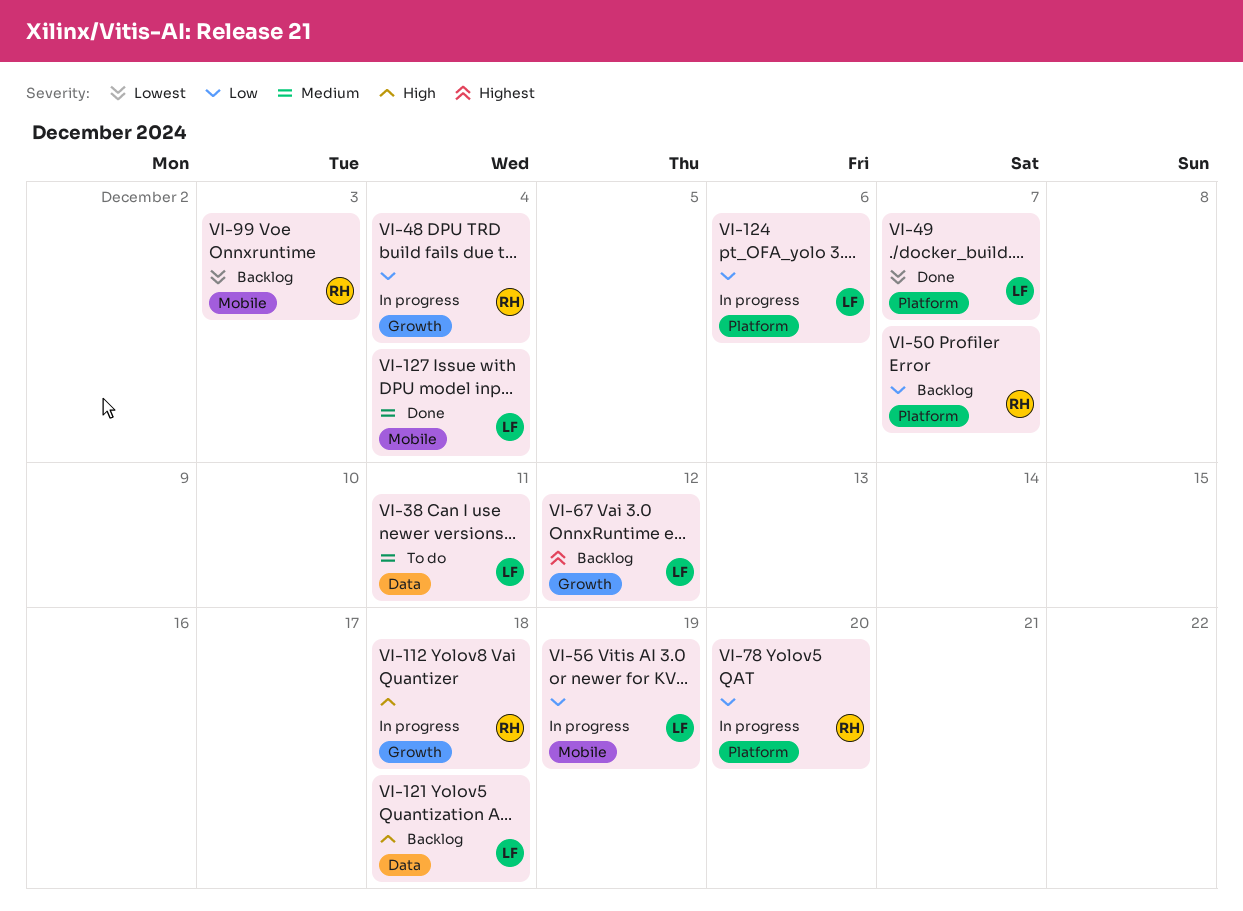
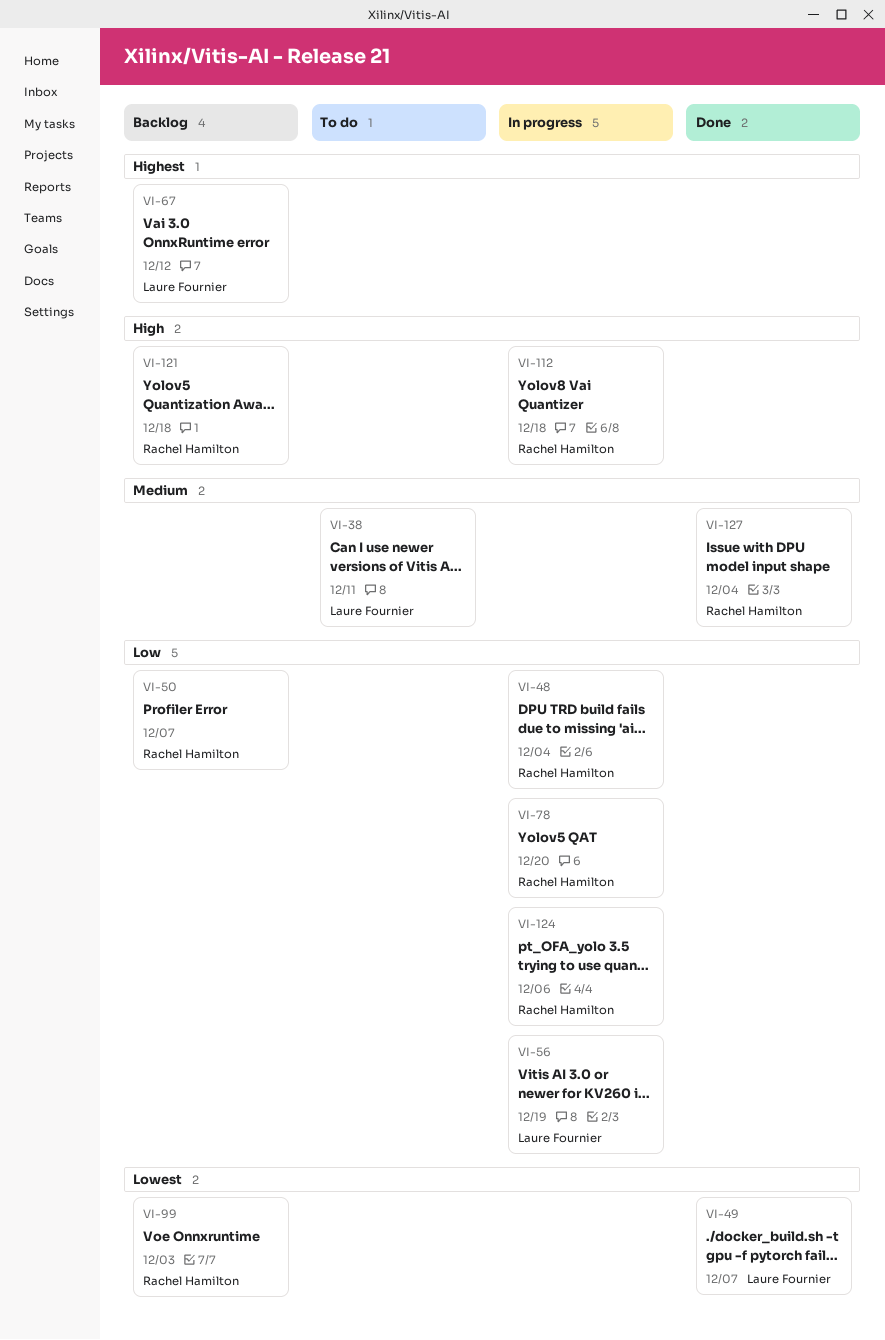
VI-121, owner: Laure Fournier -> Rachel Hamilton
VI-124, owner: Laure Fournier -> Rachel Hamilton
VI-127, owner: Laure Fournier -> Rachel Hamilton

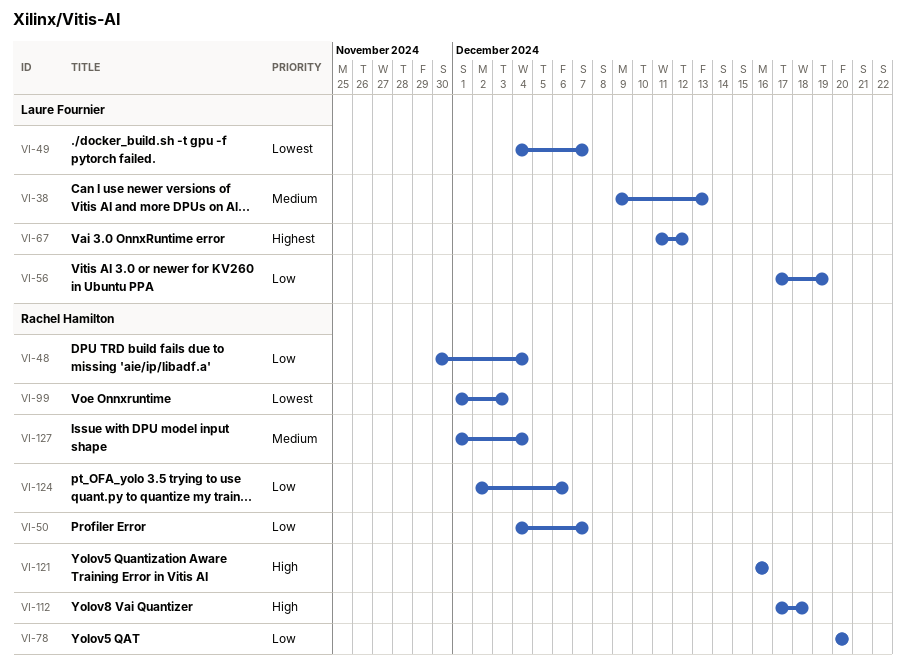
VI-38, due: Dec 11 -> Dec 13
VI-121, due: Dec 18 -> Dec 16

